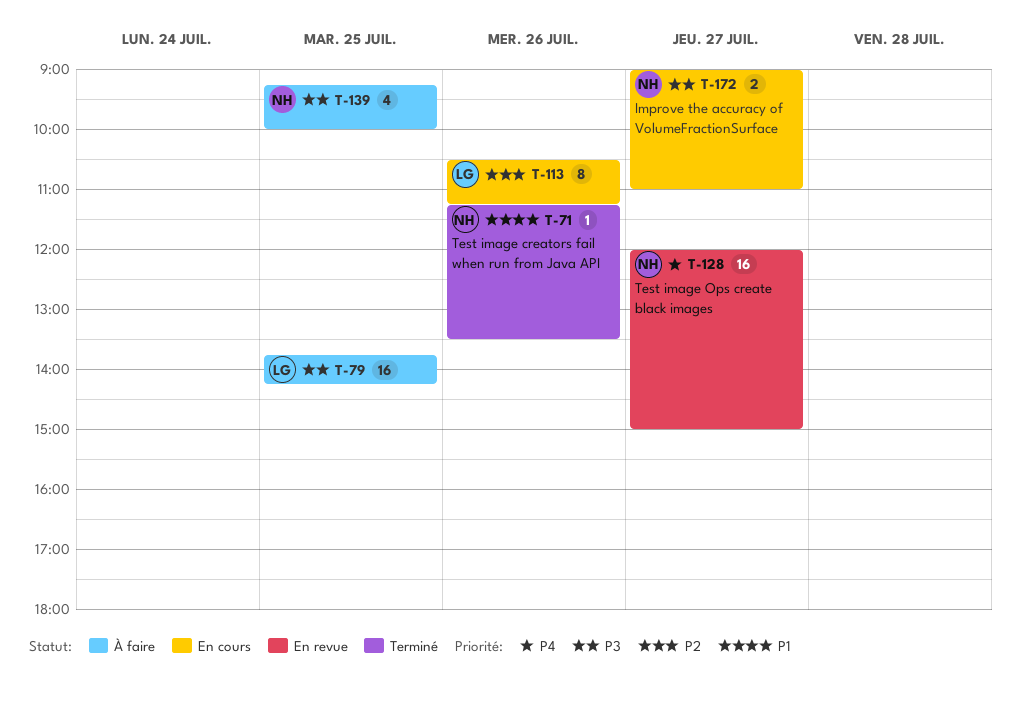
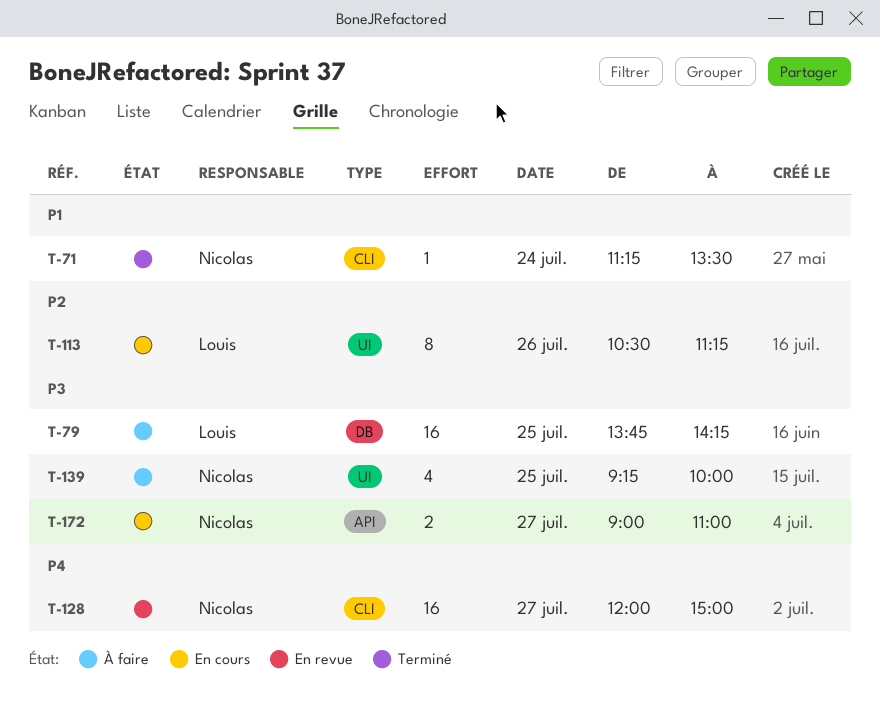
T-71, day: Jul 26 -> Jul 24

